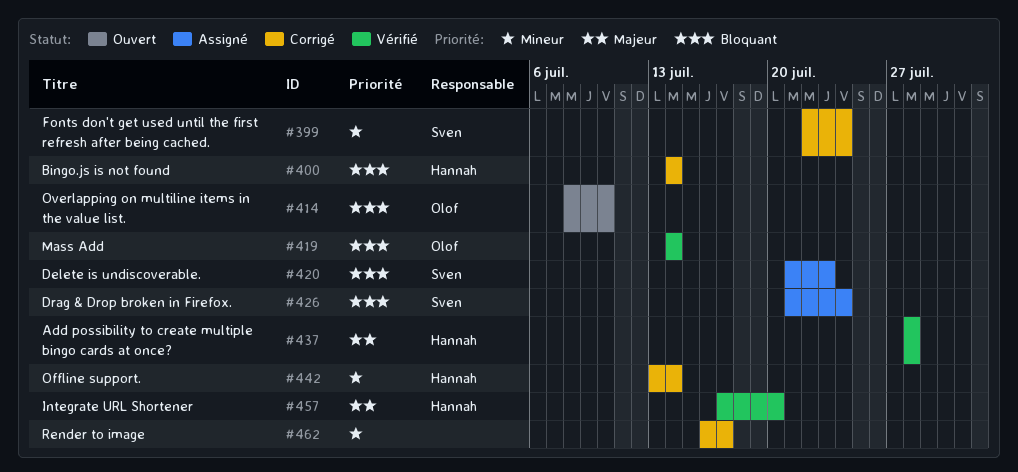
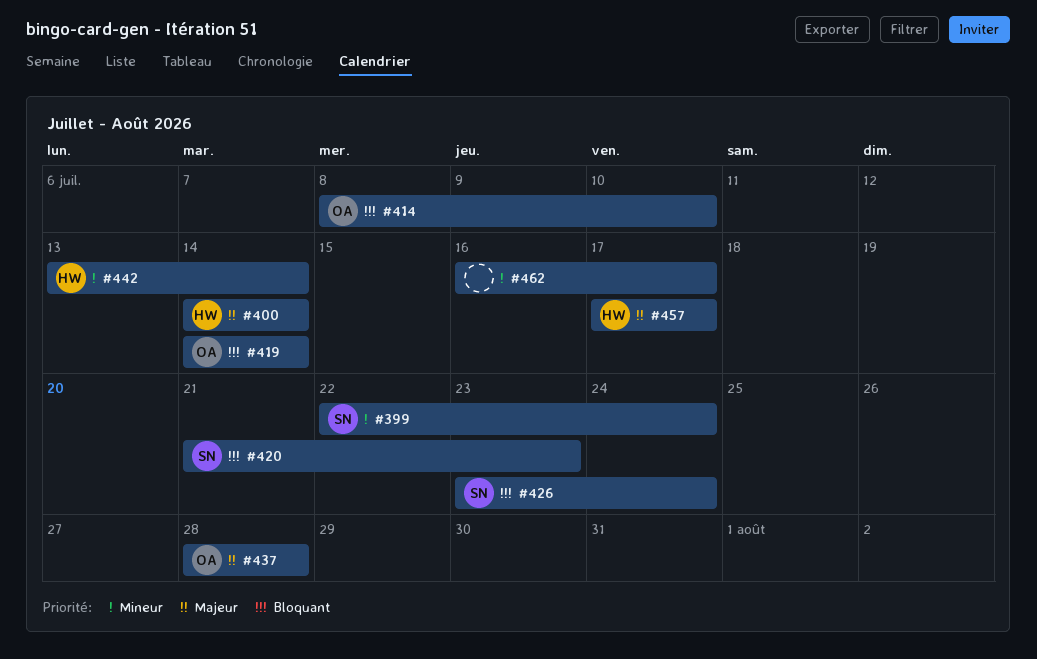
#400, priority: Bloquant -> Majeur
#426, start: Jul 21 -> Jul 23
#437, owner: Hannah -> Olof
#457, due: Jul 20 -> Jul 17

